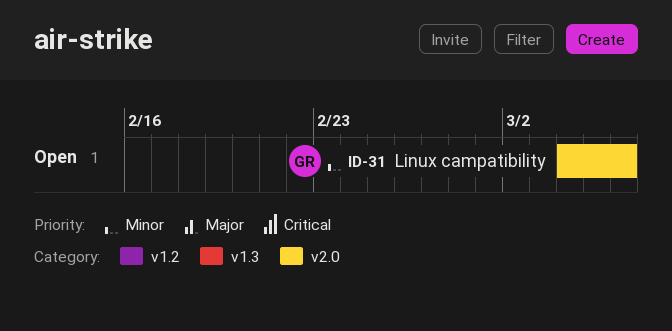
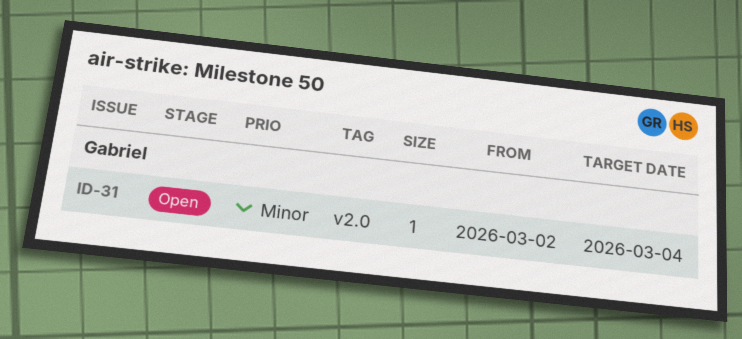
ID-31, start: Mar 4 -> Mar 2
ID-31, due: Mar 6 -> Mar 4

